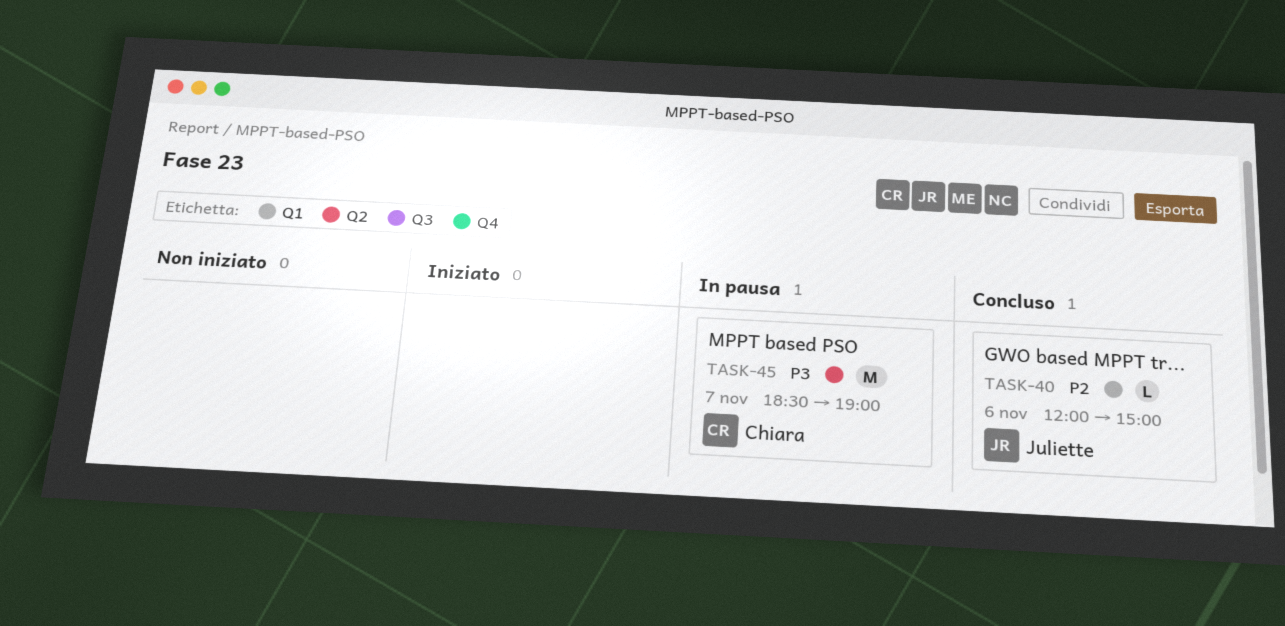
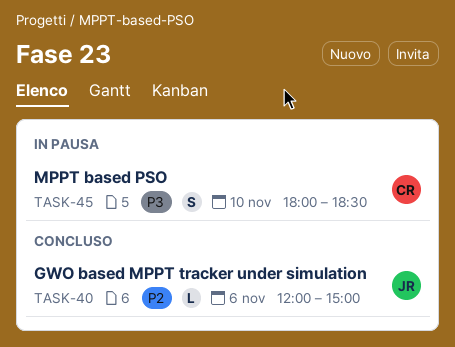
TASK-45, estimate: M -> S
TASK-45, day: Nov 7 -> Nov 10
TASK-45, begins: 18:30 -> 18:00
TASK-45, ends: 19:00 -> 18:30

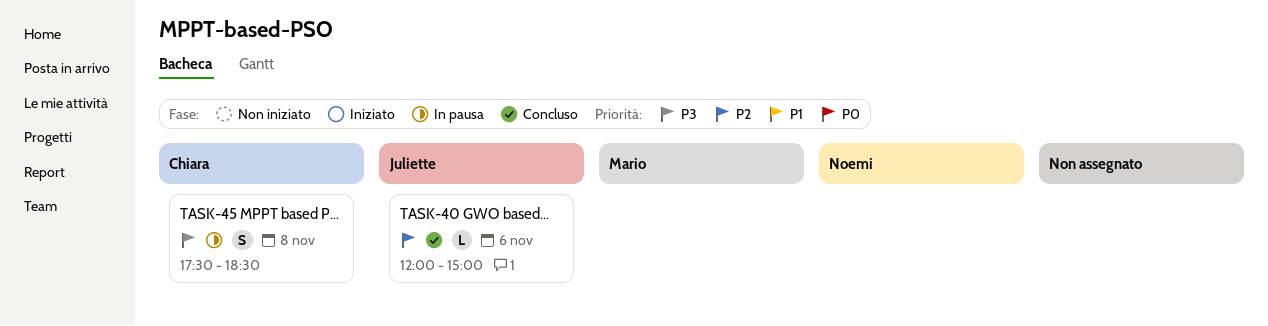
TASK-45, day: Nov 10 -> Nov 8
TASK-45, begins: 18:00 -> 17:30

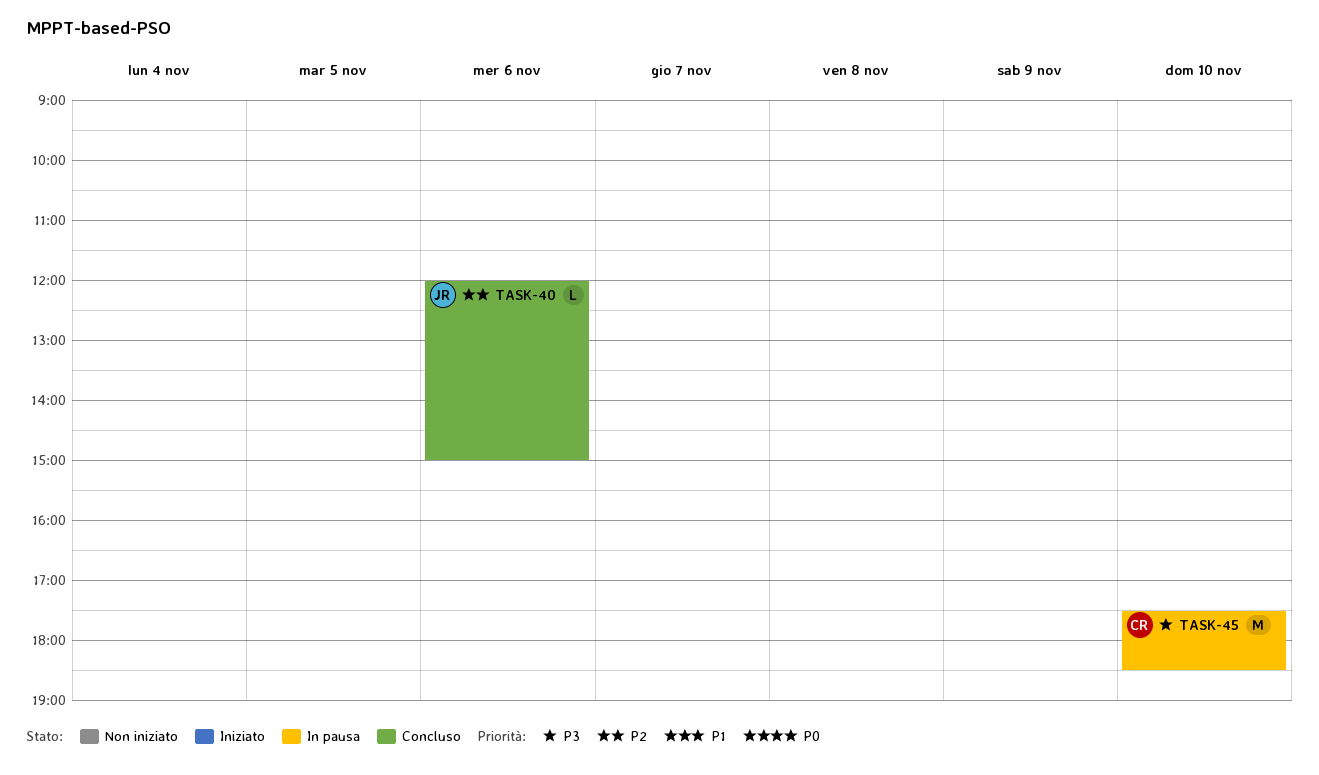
TASK-45, estimate: S -> M
TASK-45, day: Nov 8 -> Nov 10

